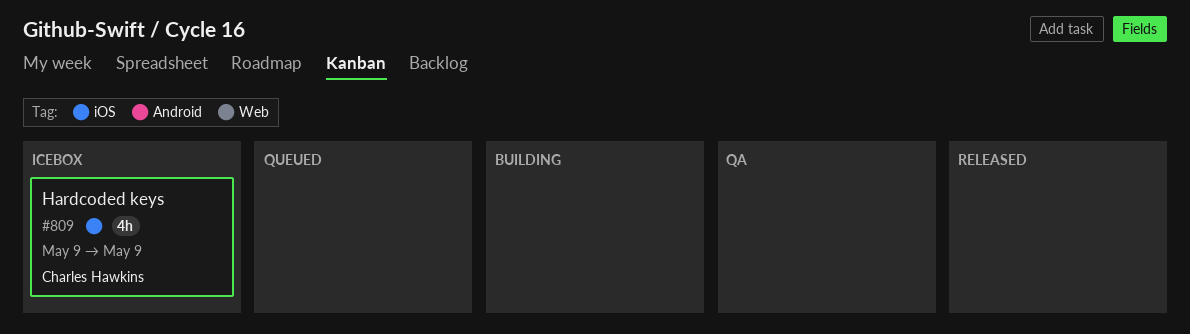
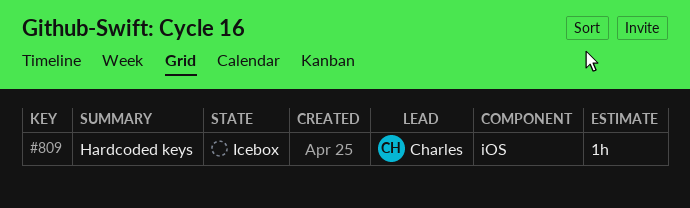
#809, estimate: 4h -> 1h

